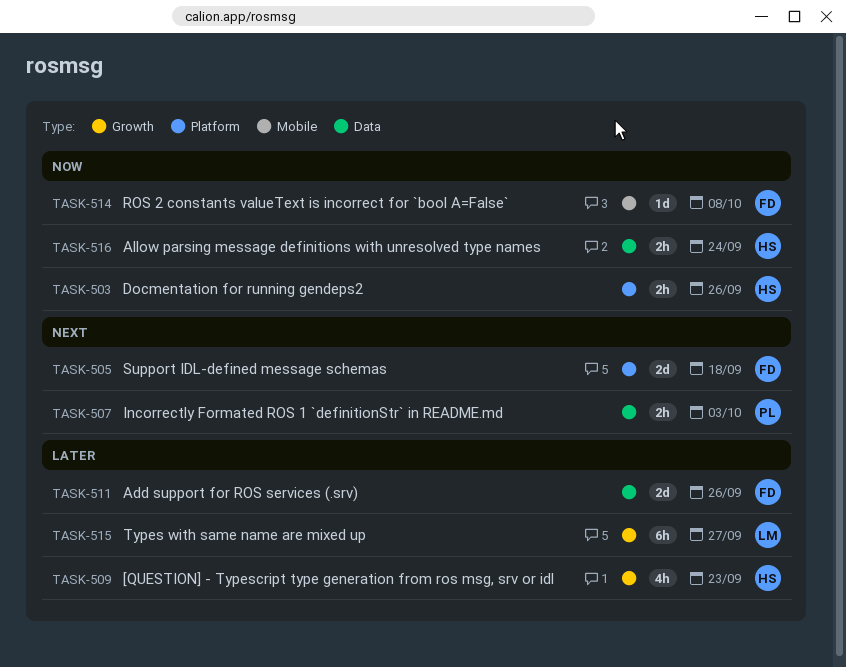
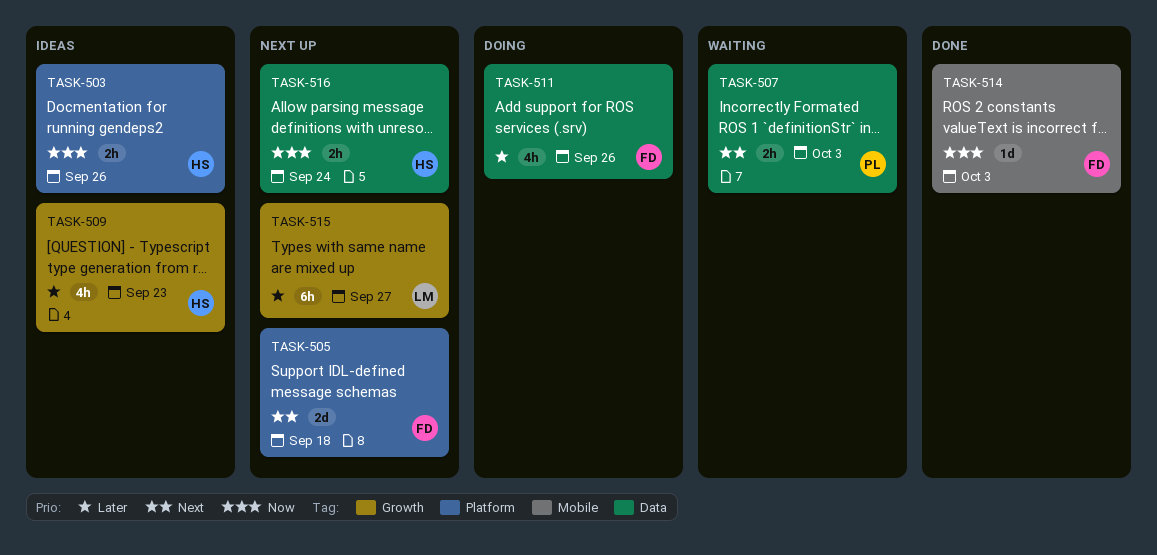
TASK-511, estimate: 2d -> 4h
TASK-514, due: Oct 8 -> Oct 3

